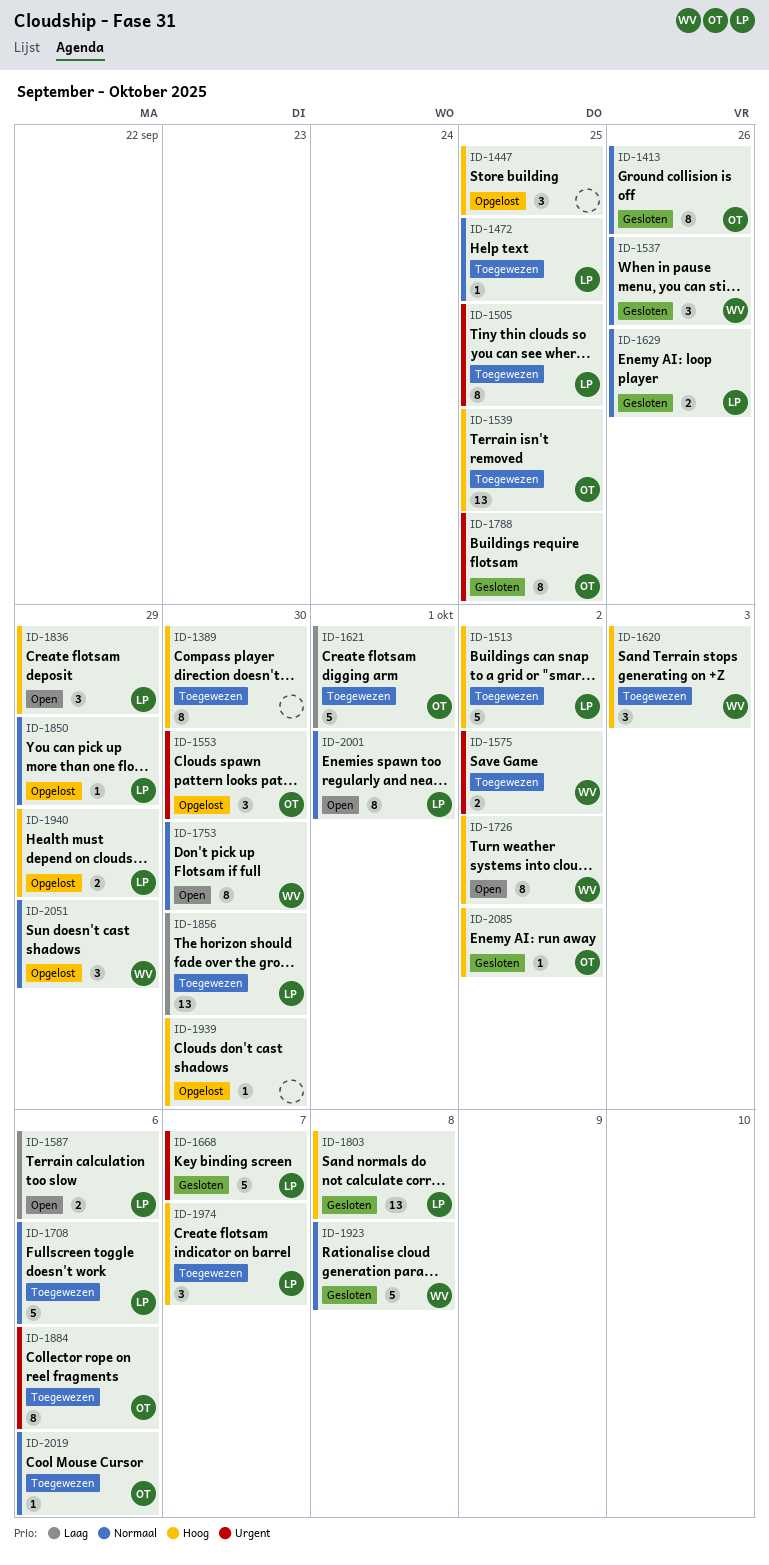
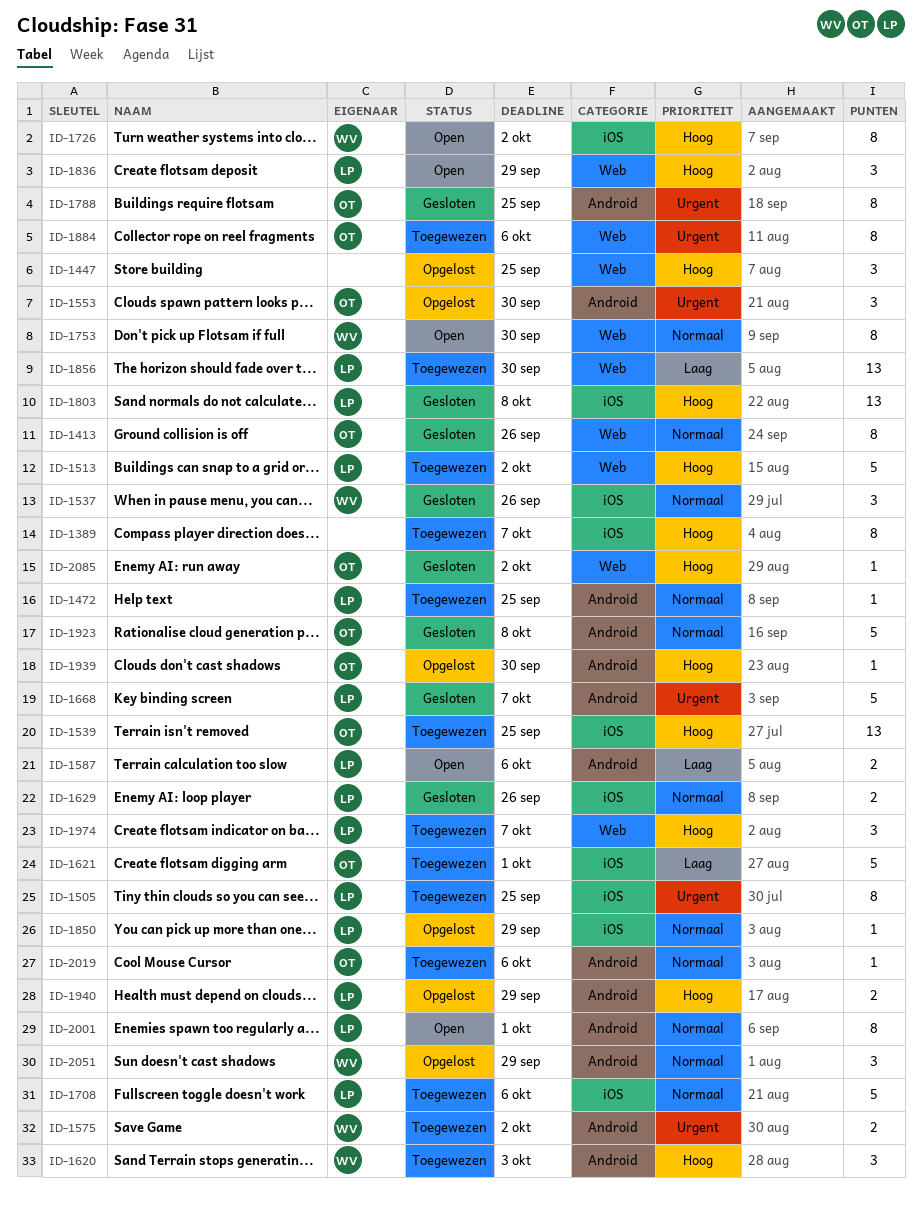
ID-1389, due: Sep 30 -> Oct 7
ID-1923, owner: WV -> OT
ID-1939, owner: none -> OT

